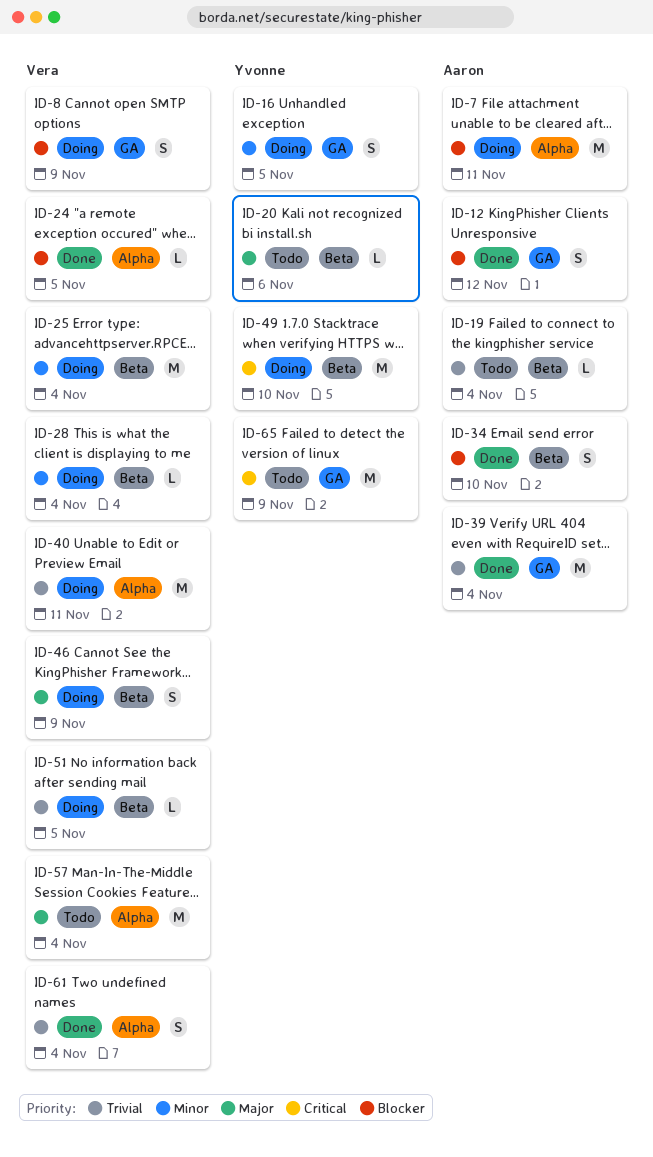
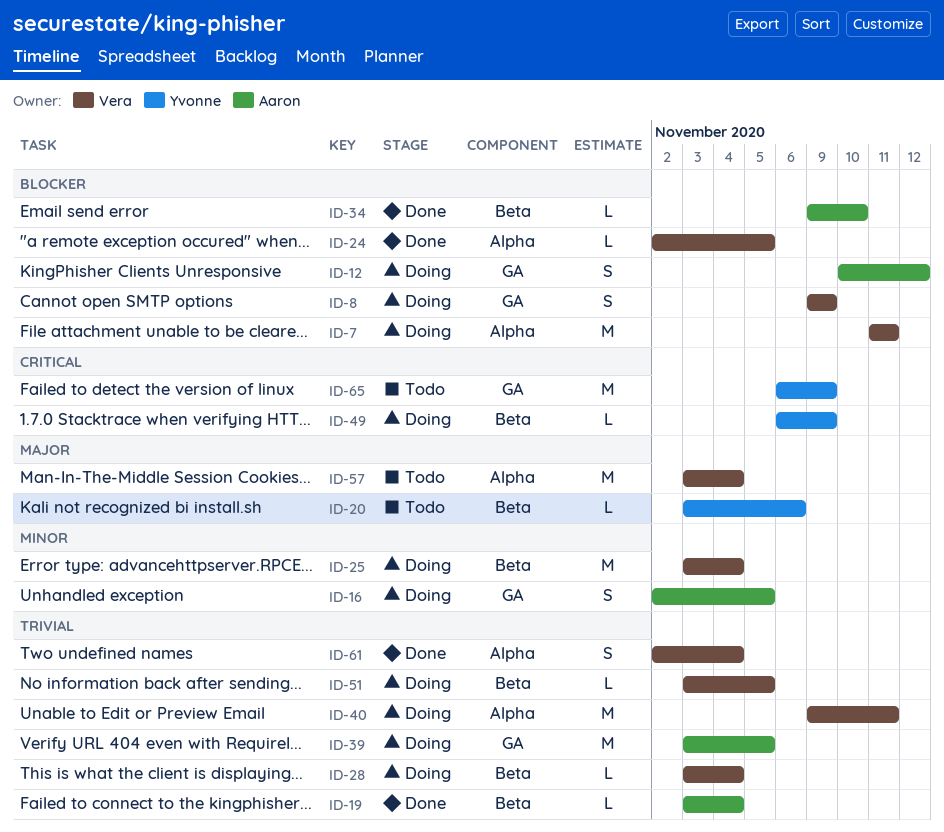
ID-7, owner: Aaron -> Vera
ID-12, status: Done -> Doing
ID-16, owner: Yvonne -> Aaron
ID-19, status: Todo -> Done
ID-28, priority: Minor -> Trivial
ID-34, estimate: S -> L
ID-39, status: Done -> Doing
ID-39, due: Nov 4 -> Nov 5
ID-46: present -> none
ID-49, estimate: M -> L
ID-49, due: Nov 10 -> Nov 9

